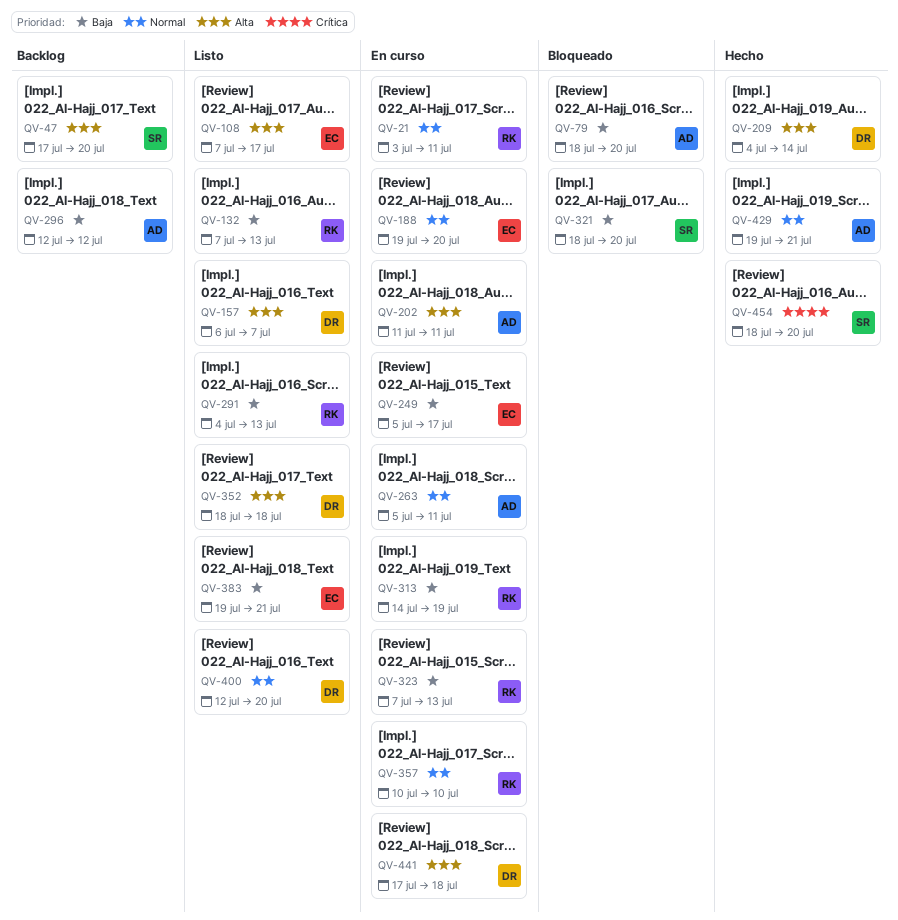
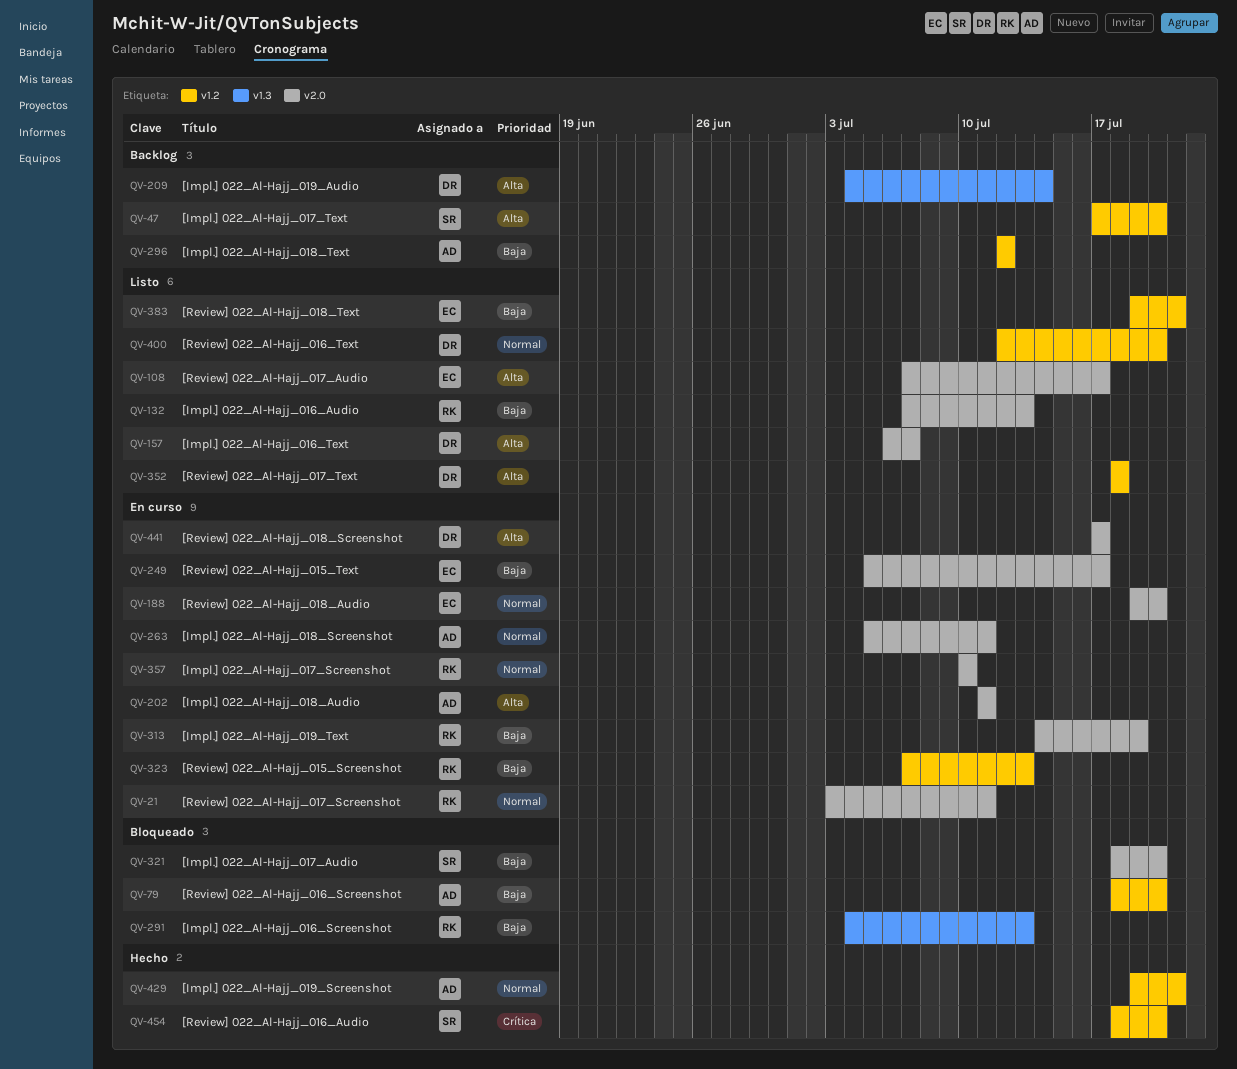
QV-209, status: Hecho -> Backlog
QV-291, status: Listo -> Bloqueado
QV-441, due: Jul 18 -> Jul 17

